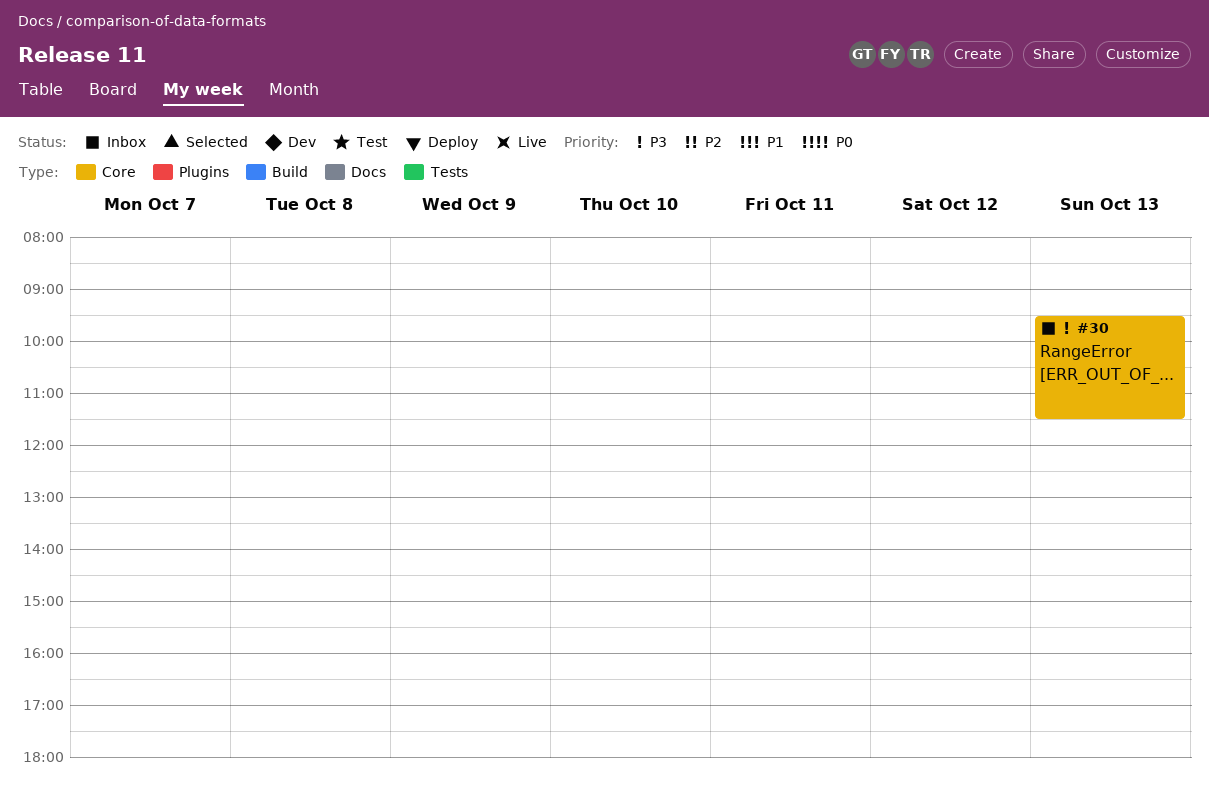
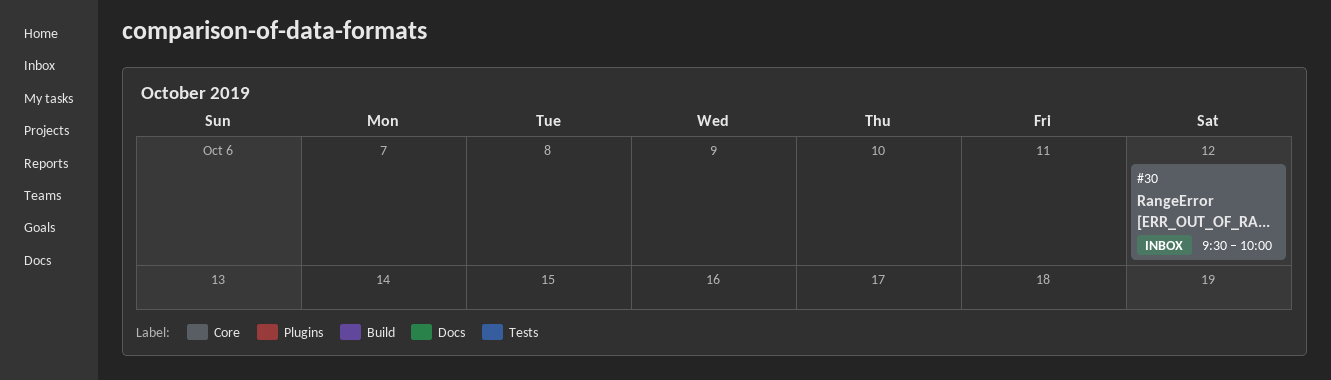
#30, day: Oct 13 -> Oct 12
#30, ends: 11:30 -> 10:00

